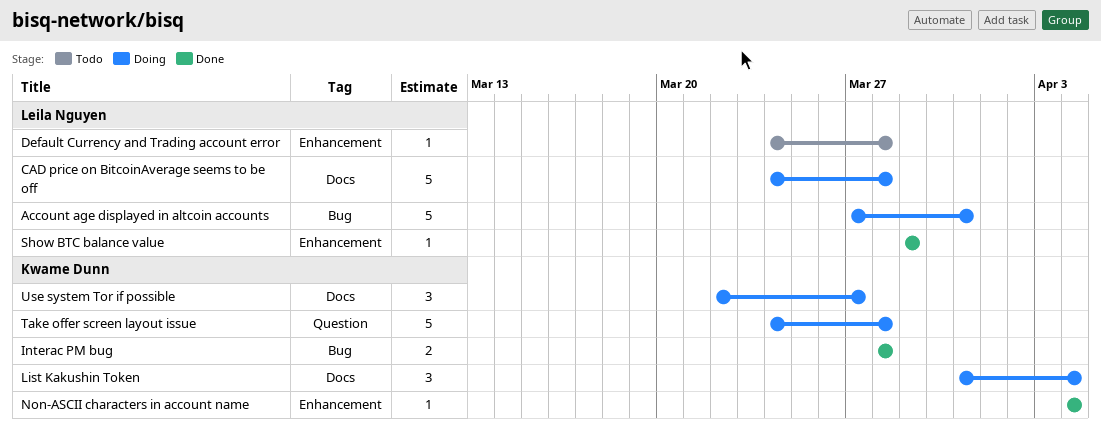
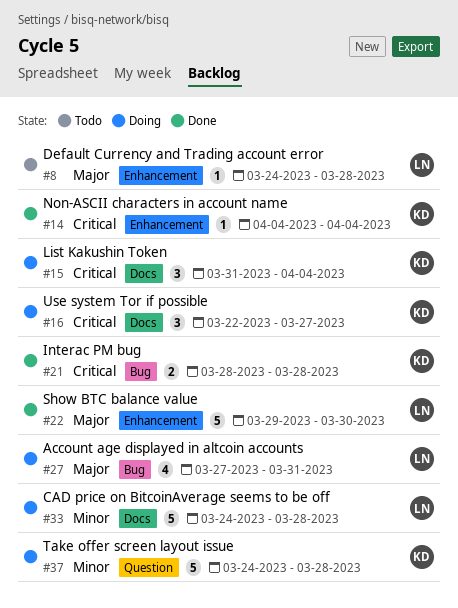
Account age displayed in altcoin accounts, estimate: 5 -> 4
Show BTC balance value, estimate: 1 -> 5
Show BTC balance value, due: Mar 29 -> Mar 30

